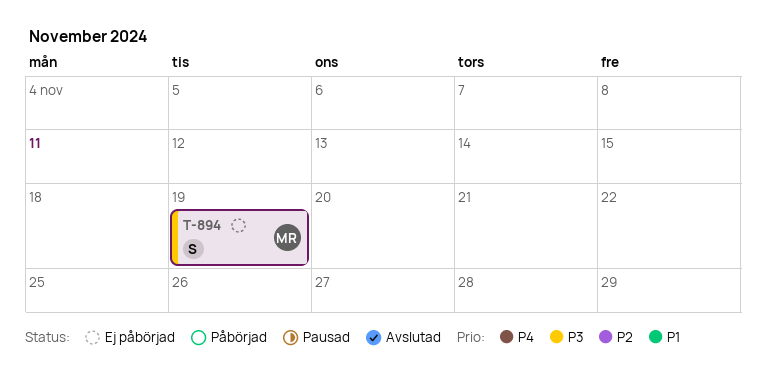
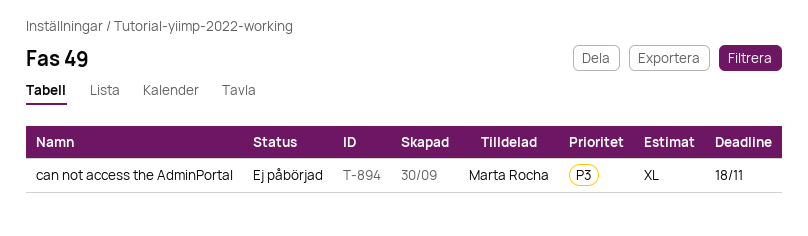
T-894, estimate: S -> XL
T-894, due: Nov 19 -> Nov 18

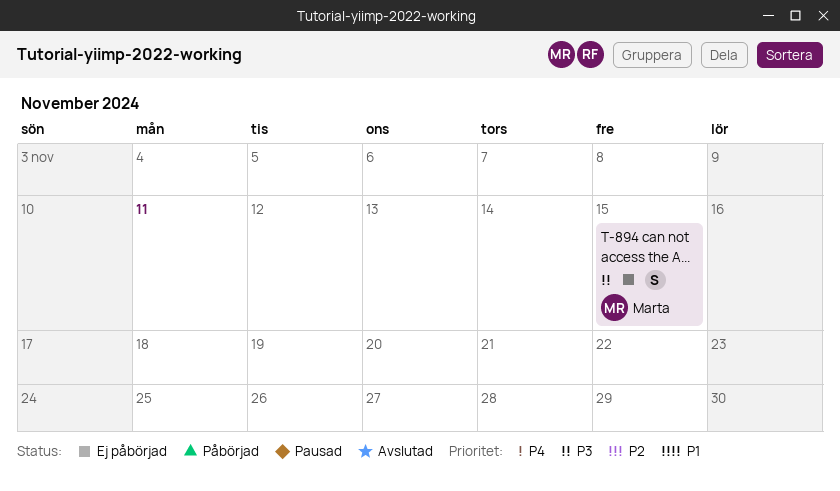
T-894, estimate: XL -> S
T-894, due: Nov 18 -> Nov 15

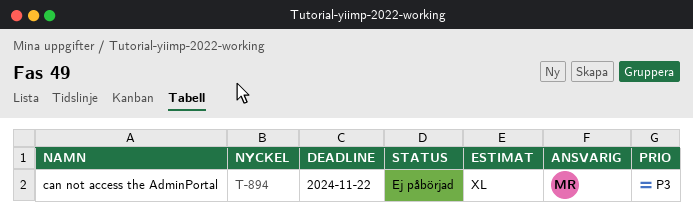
T-894, estimate: S -> XL
T-894, due: Nov 15 -> Nov 22

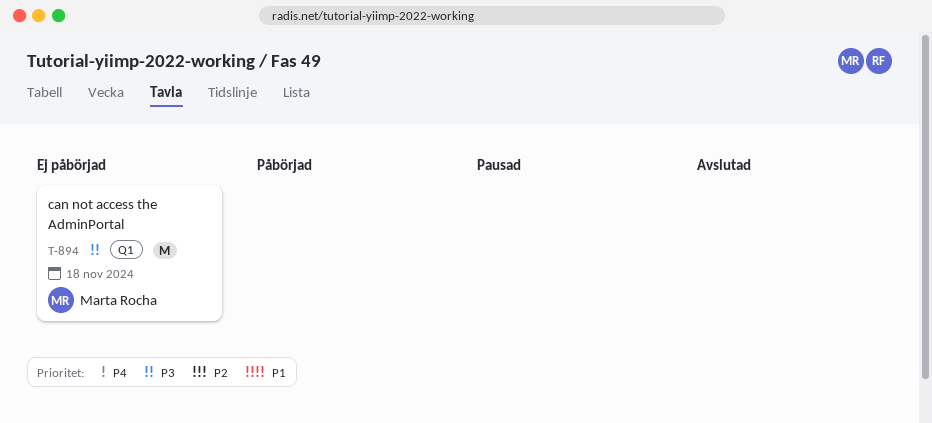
T-894, estimate: XL -> M
T-894, due: Nov 22 -> Nov 18

